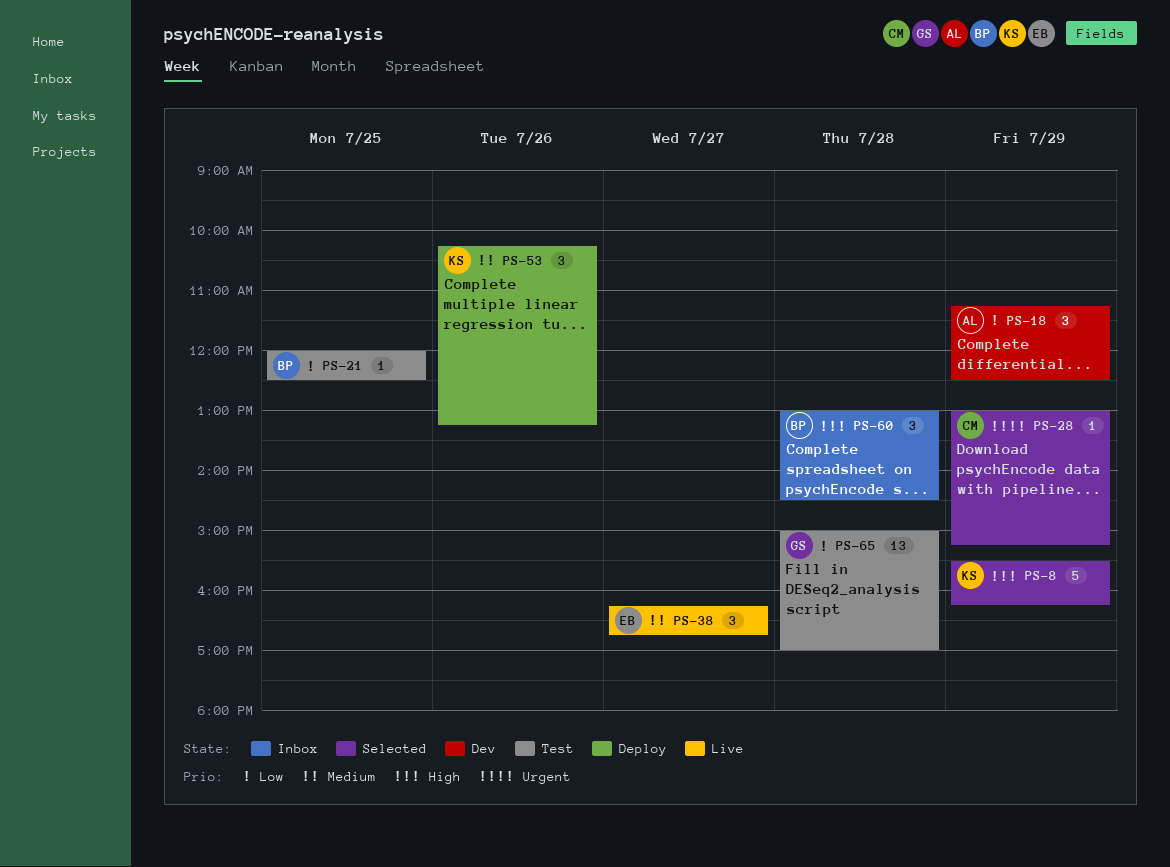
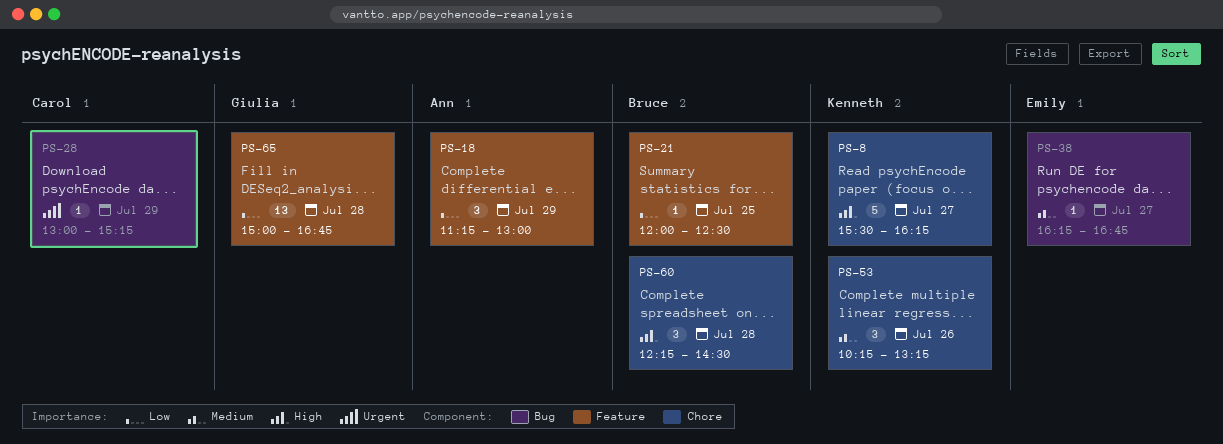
PS-8, day: Jul 29 -> Jul 27
PS-18, ends: 12:30 -> 13:00
PS-38, estimate: 3 -> 1
PS-60, begins: 13:00 -> 12:15
PS-65, ends: 17:00 -> 16:45

